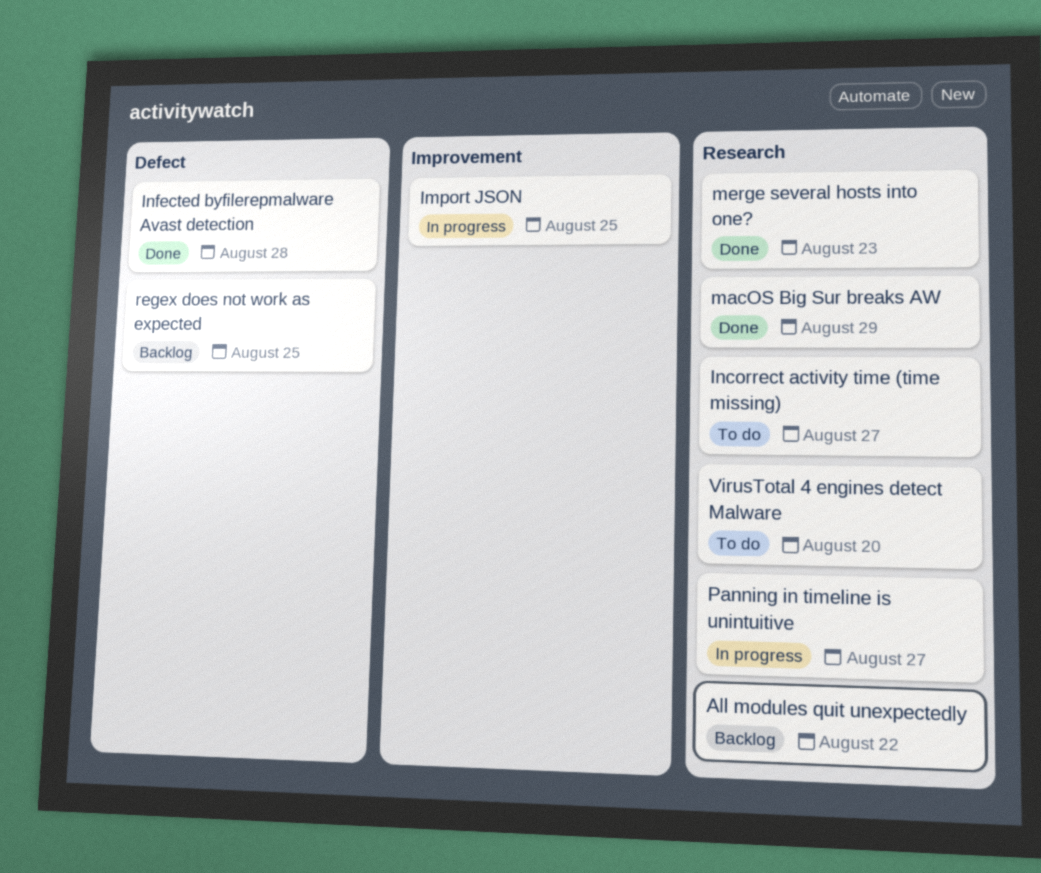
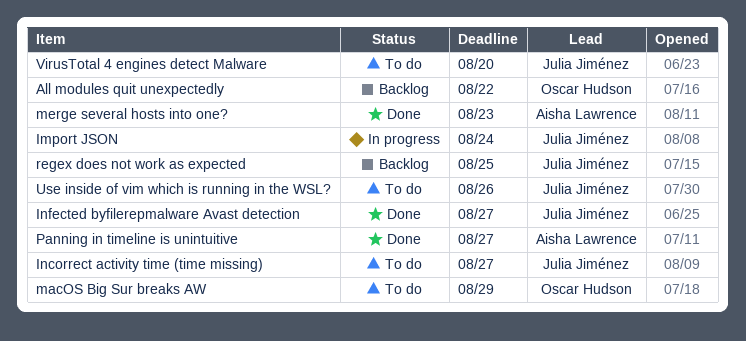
Import JSON, due: Aug 25 -> Aug 24
Infected byfilerepmalware Avast detection, due: Aug 28 -> Aug 27
macOS Big Sur breaks AW, status: Done -> To do
Panning in timeline is unintuitive, status: In progress -> Done
Use inside of vim which is running in the WSL?: none -> present

